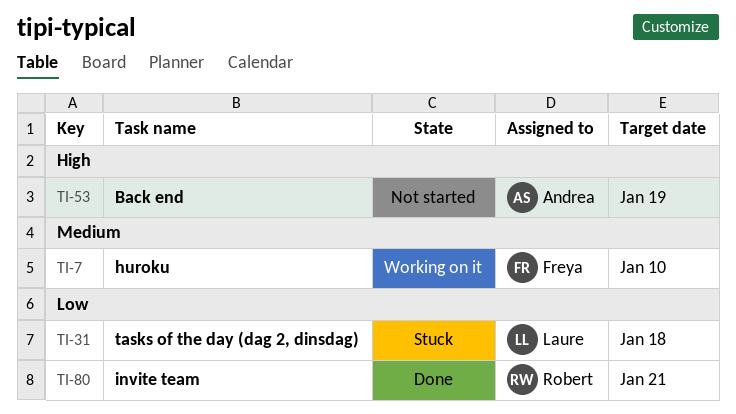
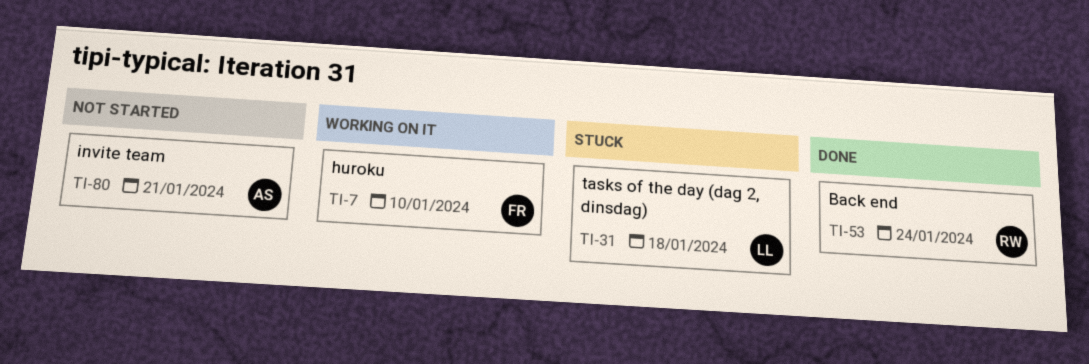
TI-53, status: Not started -> Done
TI-53, owner: Andrea -> Robert
TI-53, due: Jan 19 -> Jan 24
TI-80, status: Done -> Not started
TI-80, owner: Robert -> Andrea

